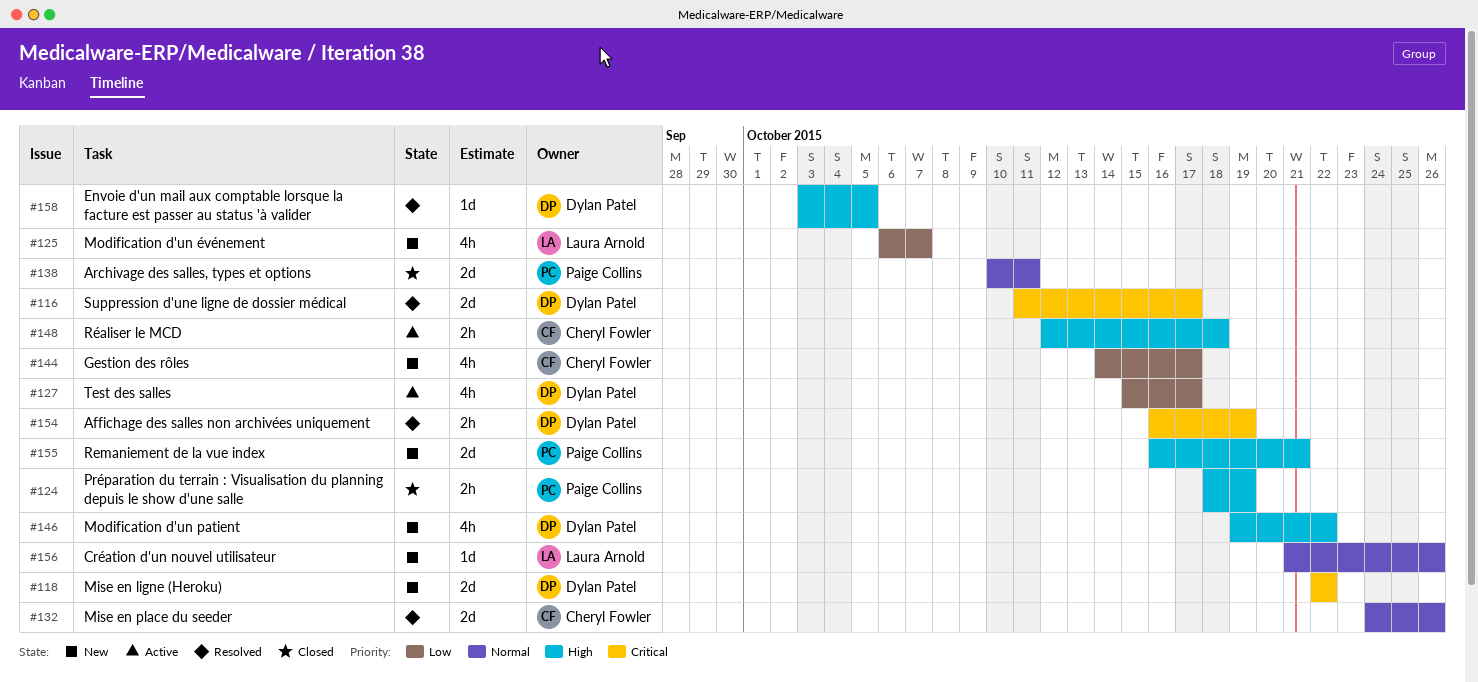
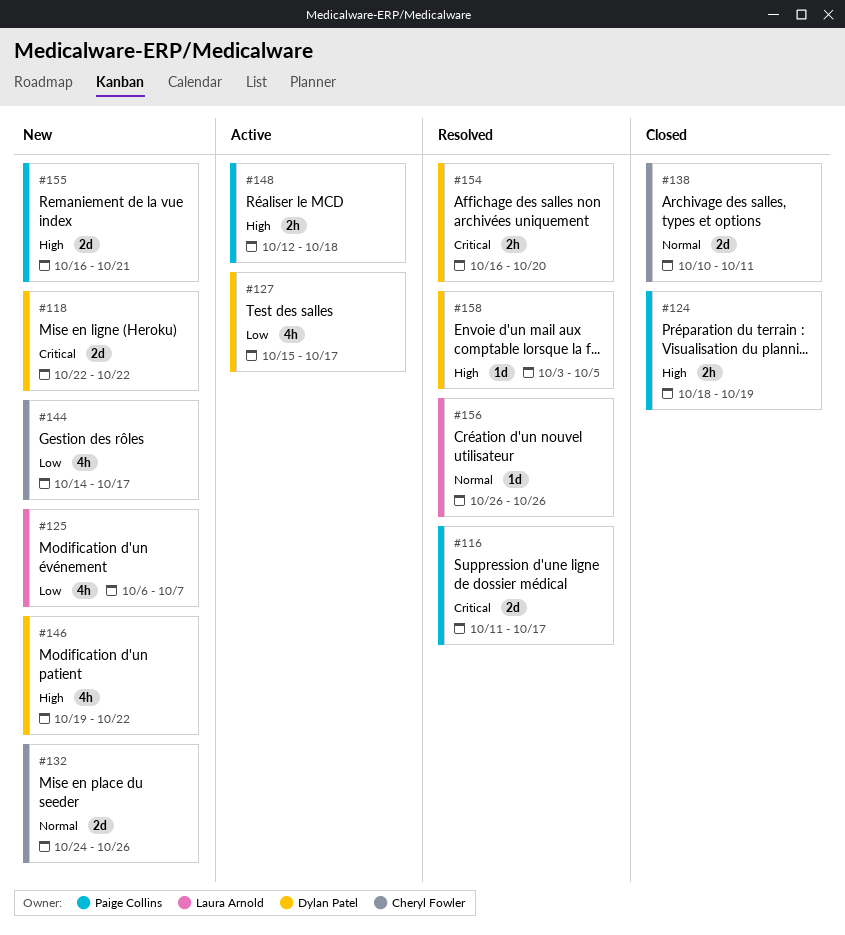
#116, owner: Dylan Patel -> Paige Collins
#132, status: Resolved -> New
#138, owner: Paige Collins -> Cheryl Fowler
#148, owner: Cheryl Fowler -> Paige Collins
#154, due: Oct 19 -> Oct 20
#156, status: New -> Resolved
#156, start: Oct 21 -> Oct 26

